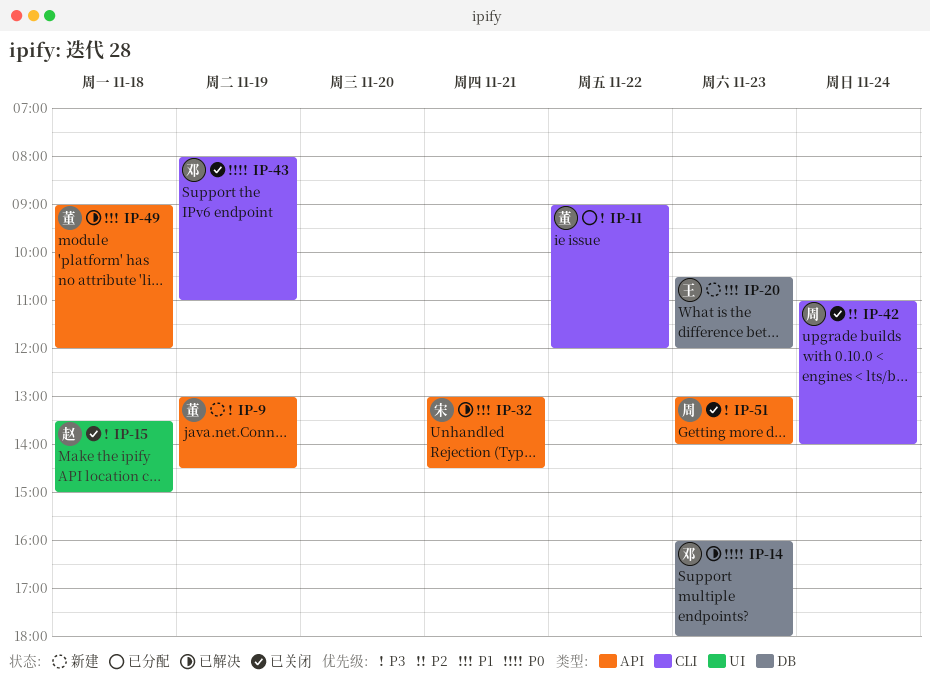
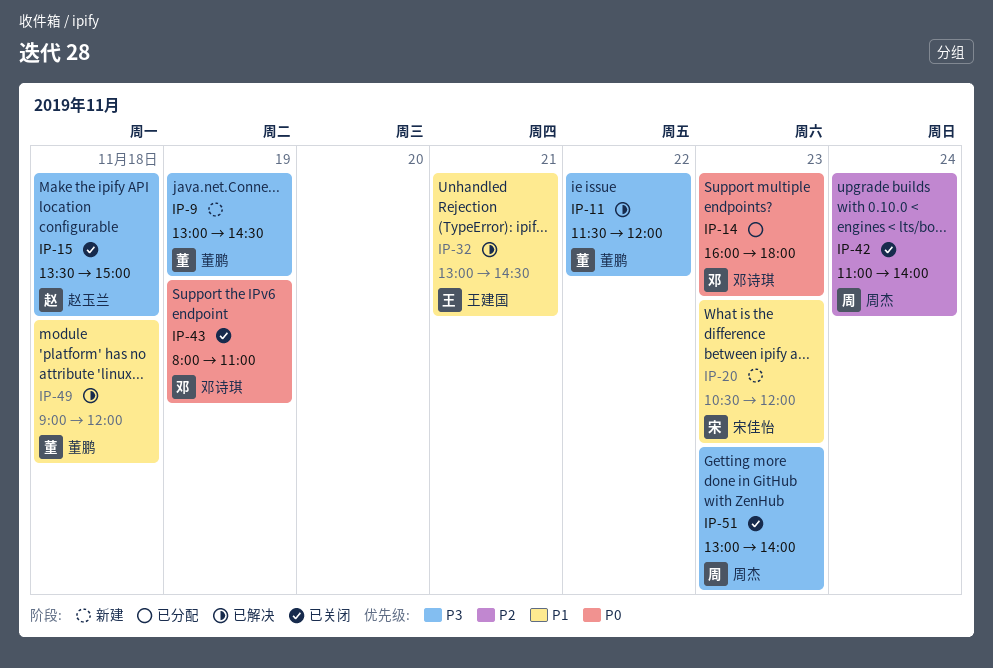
IP-11, status: 已分配 -> 已解决
IP-11, begins: 09:00 -> 11:30
IP-14, status: 已解决 -> 已分配
IP-20, owner: 王建国 -> 宋佳怡
IP-32, owner: 宋佳怡 -> 王建国

